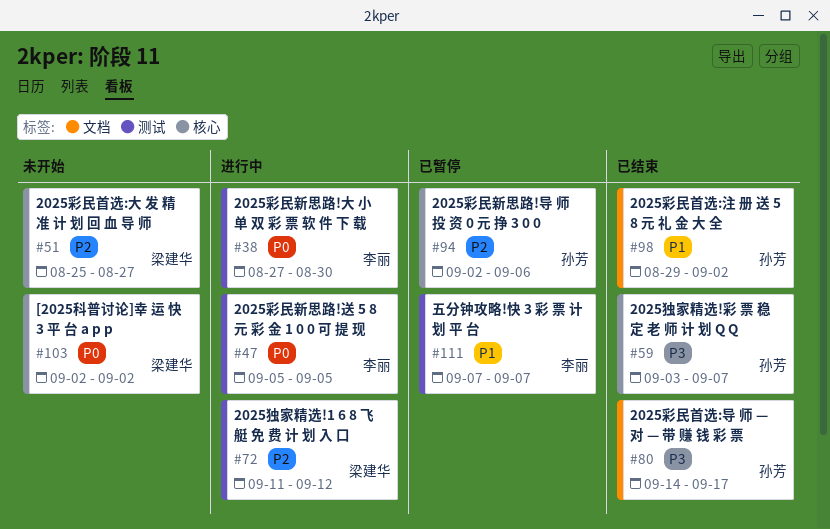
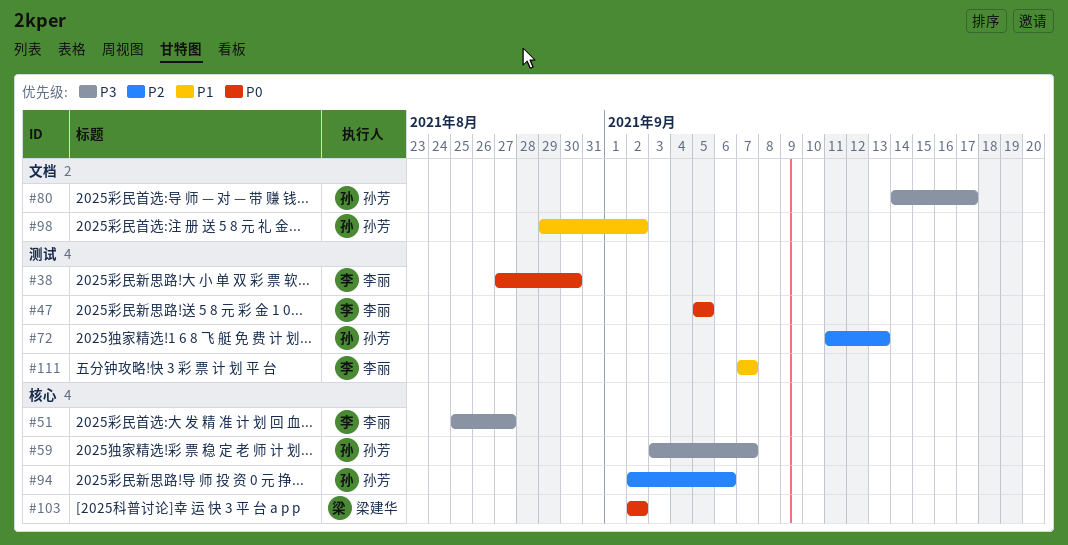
#51, owner: 梁建华 -> 李丽
#51, priority: P2 -> P3
#72, owner: 梁建华 -> 孙芳
#72, due: Sep 12 -> Sep 13

